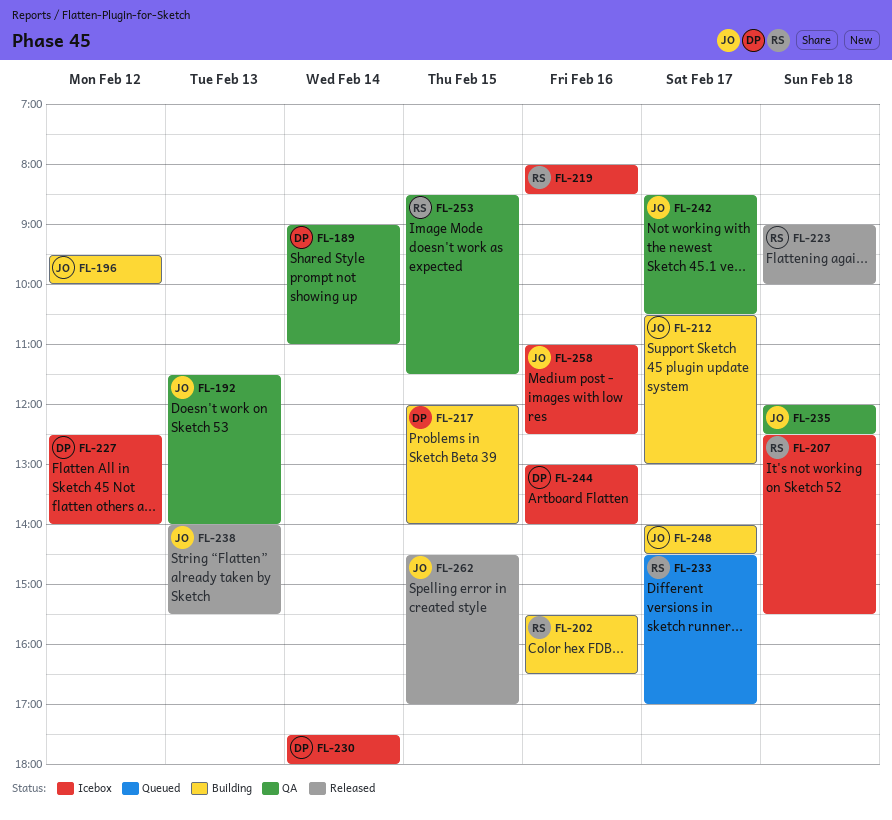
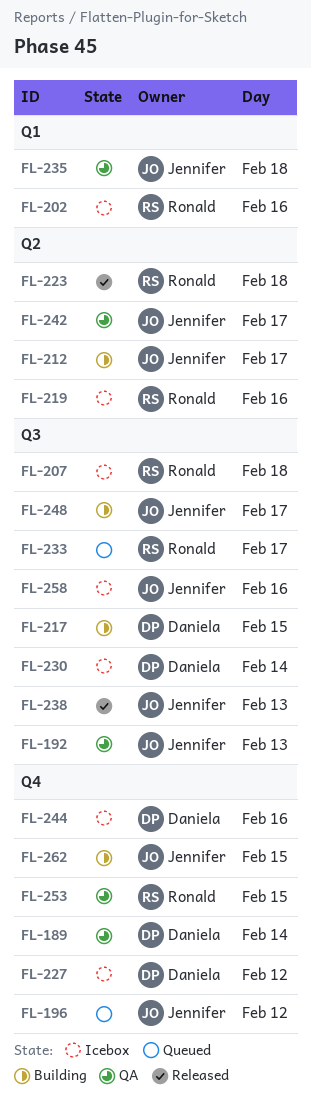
FL-196, status: Building -> Queued
FL-202, status: Building -> Icebox
FL-262, status: Released -> Building

